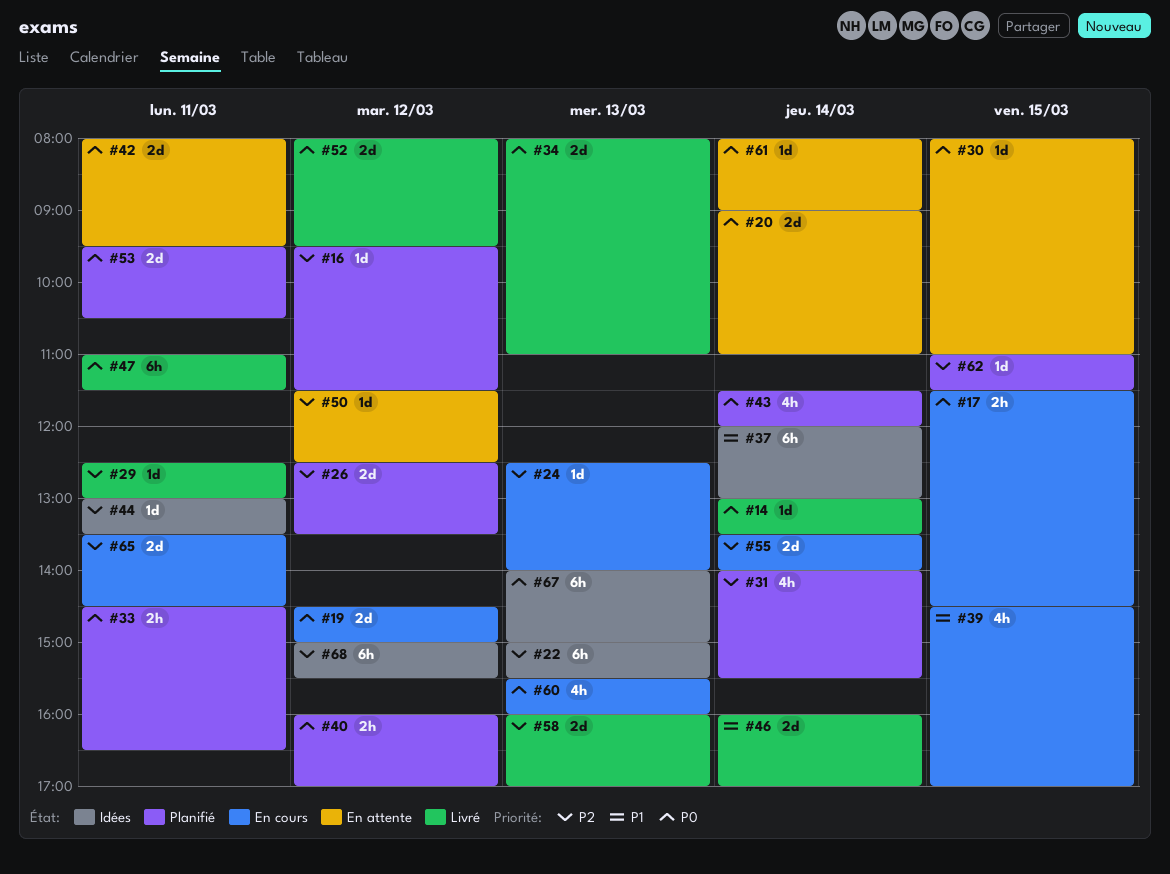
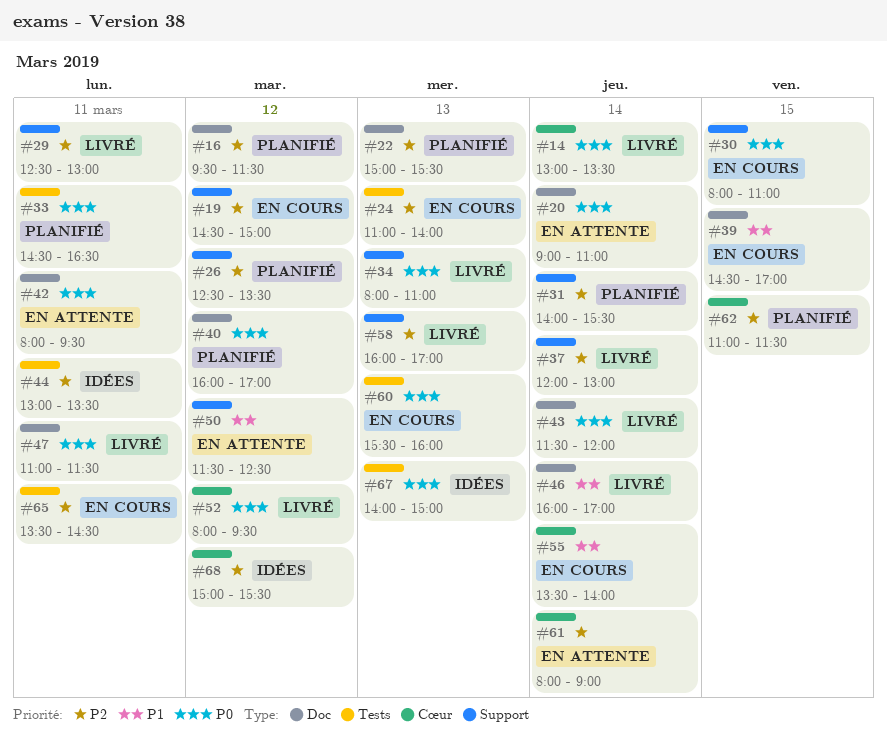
#17: present -> none
#19, priority: P0 -> P2
#22, status: Idées -> Planifié
#24, begins: 12:30 -> 11:00
#30, status: En attente -> En cours
#37, status: Idées -> Livré
#37, priority: P1 -> P2
#43, status: Planifié -> Livré
#50, priority: P2 -> P1
#53: present -> none
#55, priority: P2 -> P1
#61, priority: P0 -> P2

